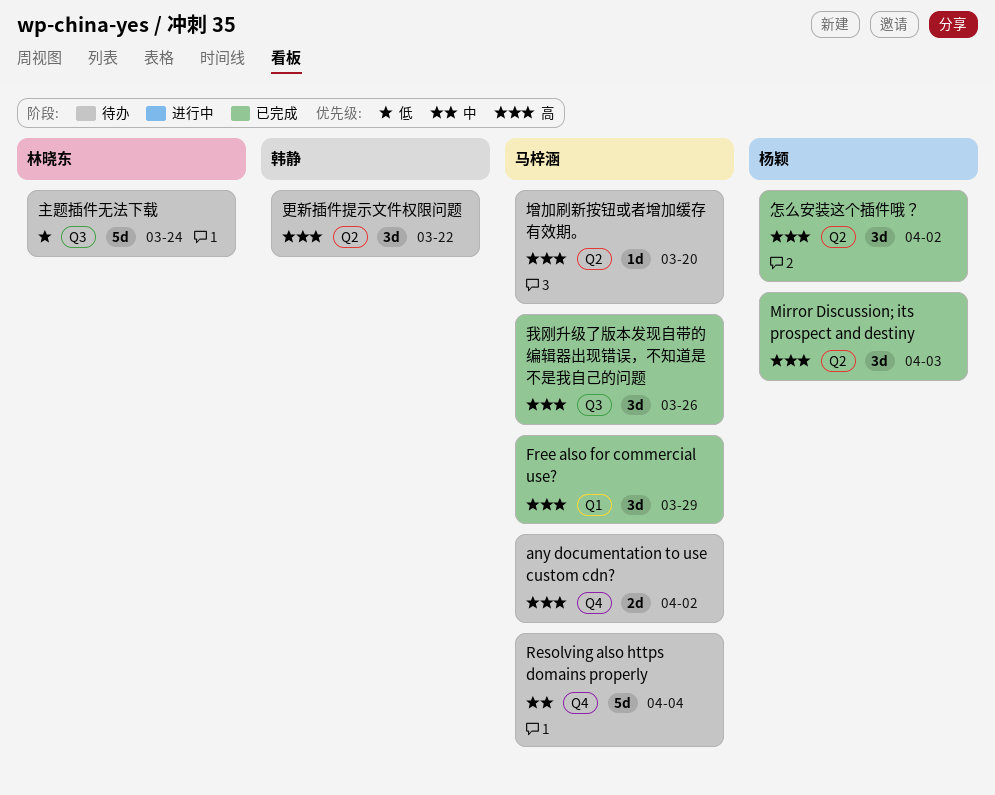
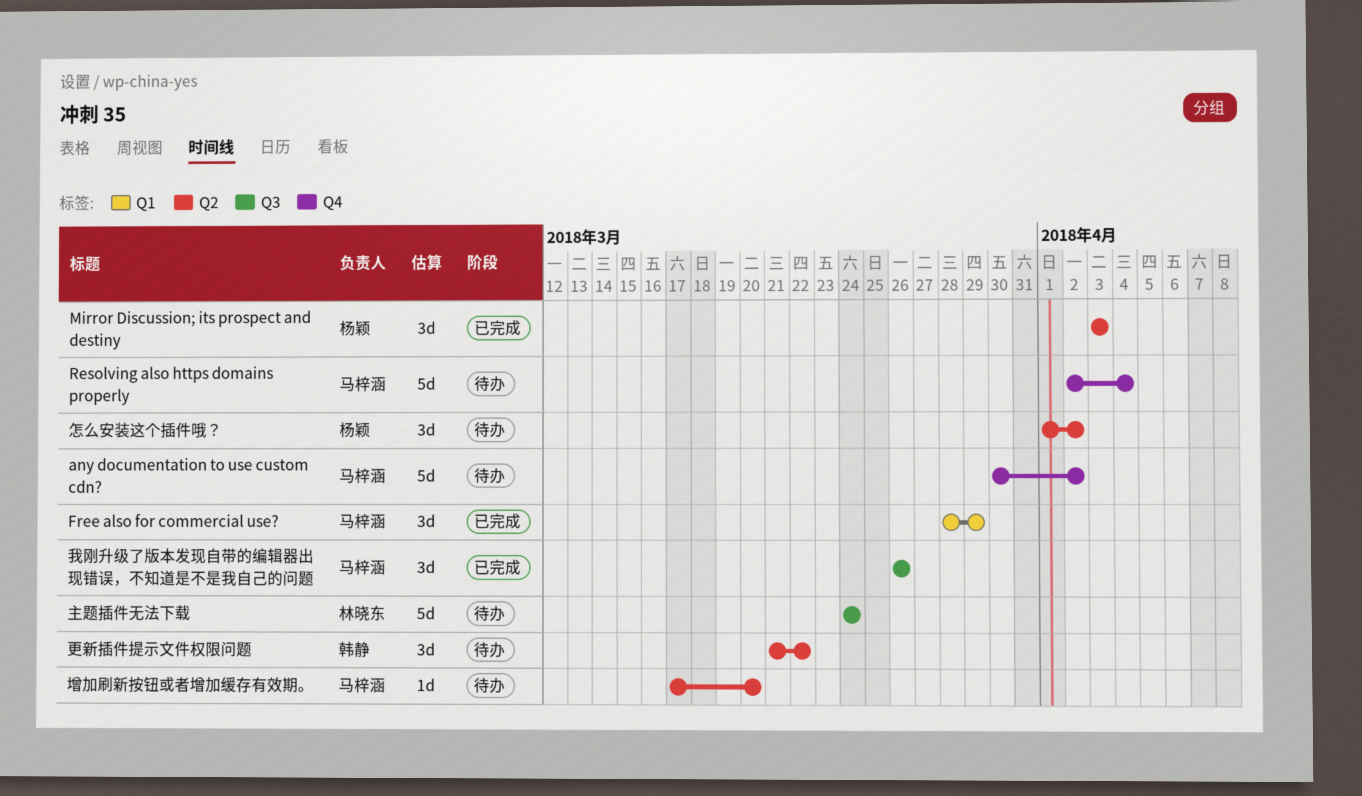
any documentation to use custom cdn?, estimate: 2d -> 5d
怎么安装这个插件哦？, status: 已完成 -> 待办

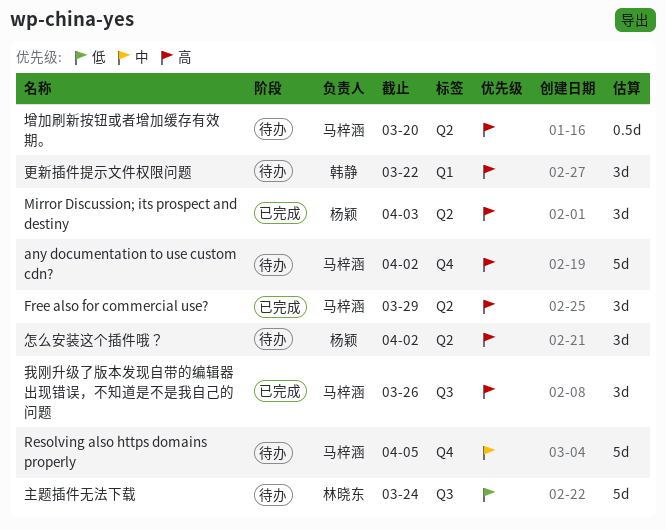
Free also for commercial use?, label: Q1 -> Q2
Resolving also https domains properly, due: Apr 4 -> Apr 5
增加刷新按钮或者增加缓存有效期。, estimate: 1d -> 0.5d
更新插件提示文件权限问题, label: Q2 -> Q1

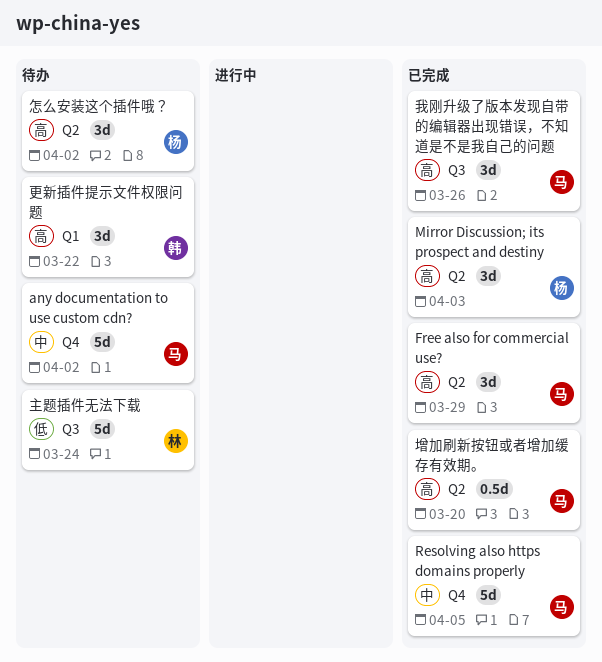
any documentation to use custom cdn?, priority: 高 -> 中
Resolving also https domains properly, status: 待办 -> 已完成
增加刷新按钮或者增加缓存有效期。, status: 待办 -> 已完成

